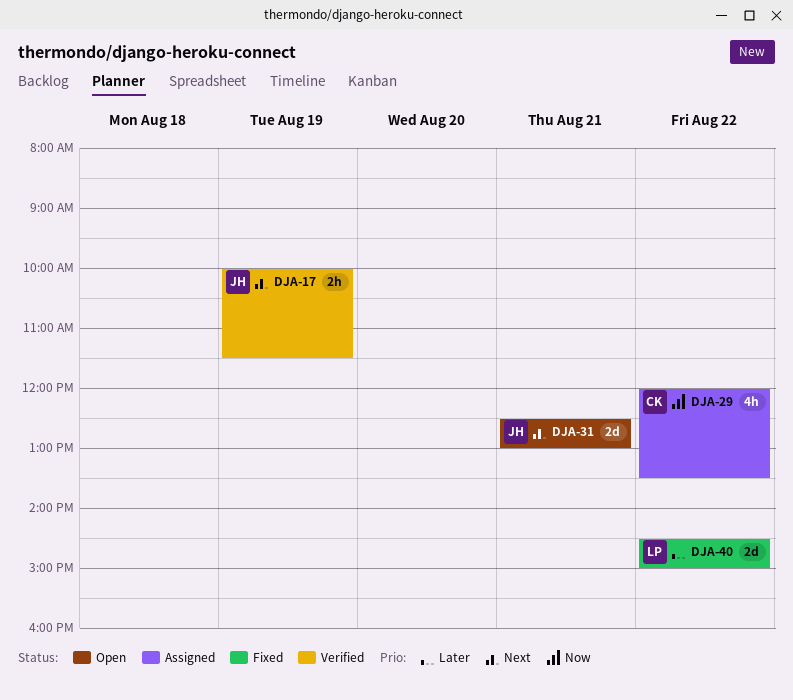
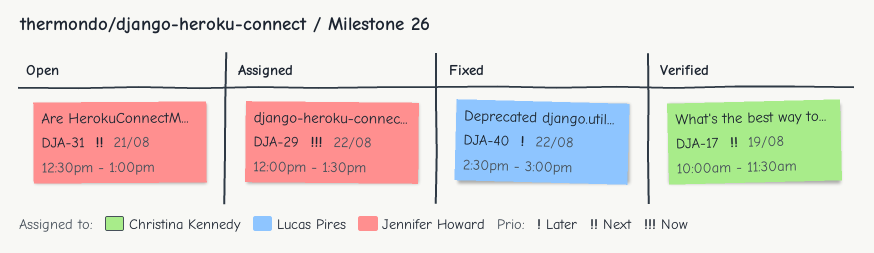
DJA-17, owner: Jennifer Howard -> Christina Kennedy
DJA-29, owner: Christina Kennedy -> Jennifer Howard

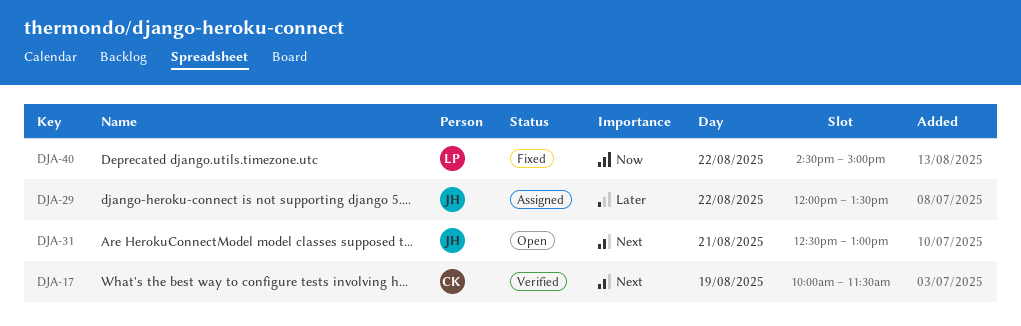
DJA-29, priority: Now -> Later
DJA-40, priority: Later -> Now

